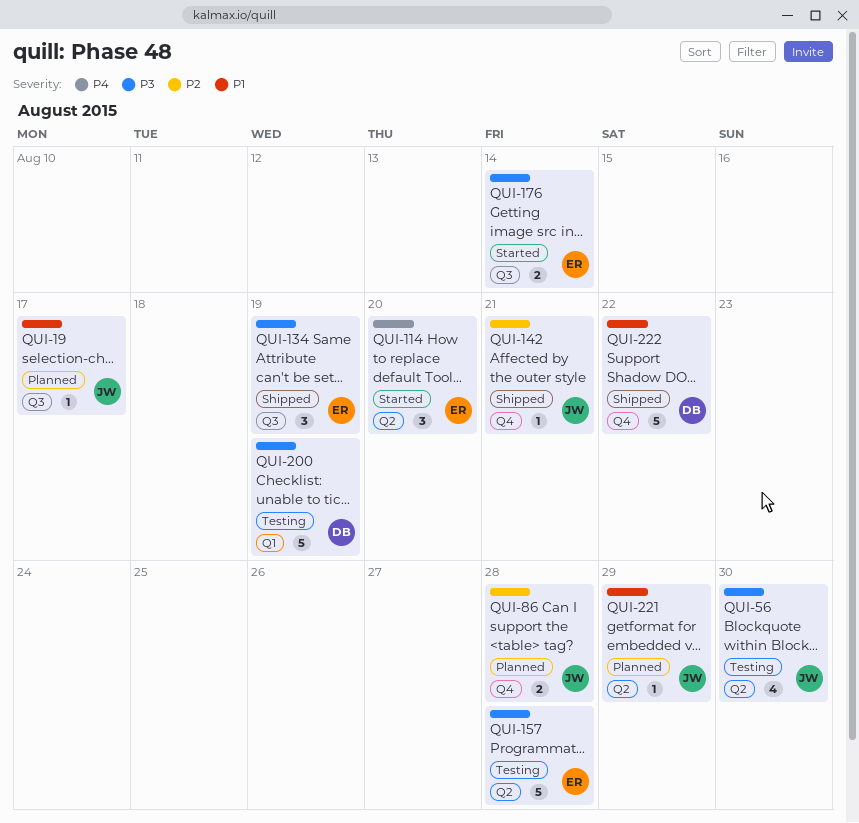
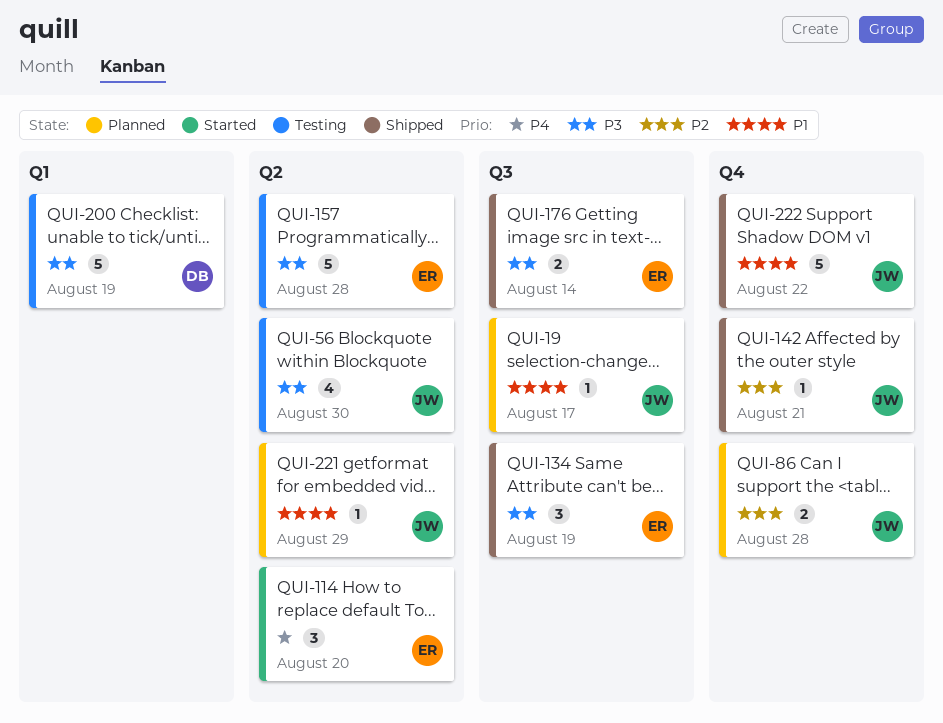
QUI-176, status: Started -> Shipped
QUI-222, owner: DB -> JW

